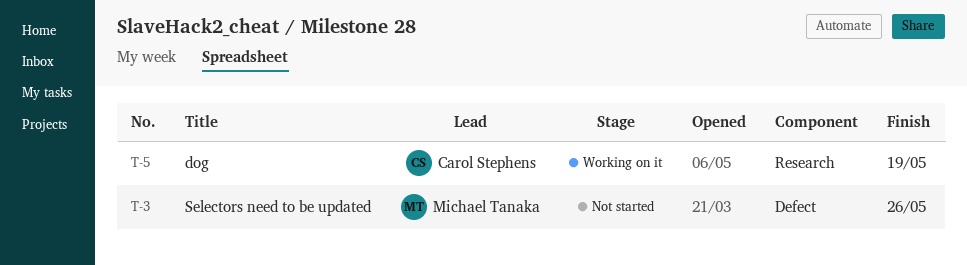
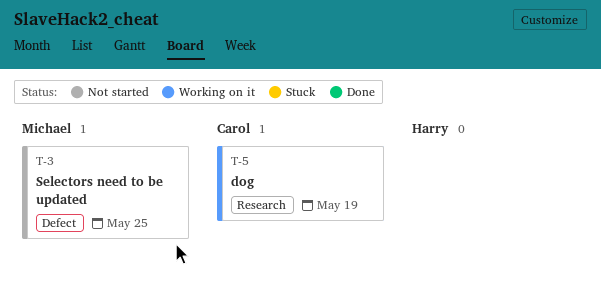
T-3, due: May 26 -> May 25

